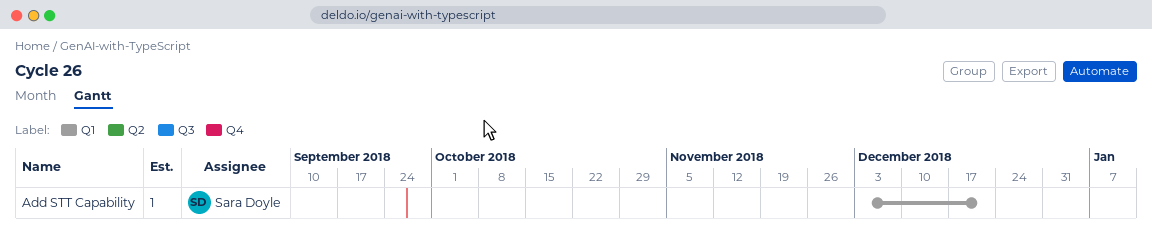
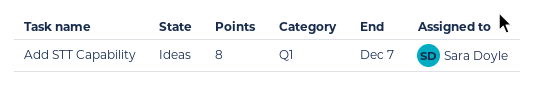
Add STT Capability, estimate: 1 -> 8
Add STT Capability, due: Dec 21 -> Dec 7

